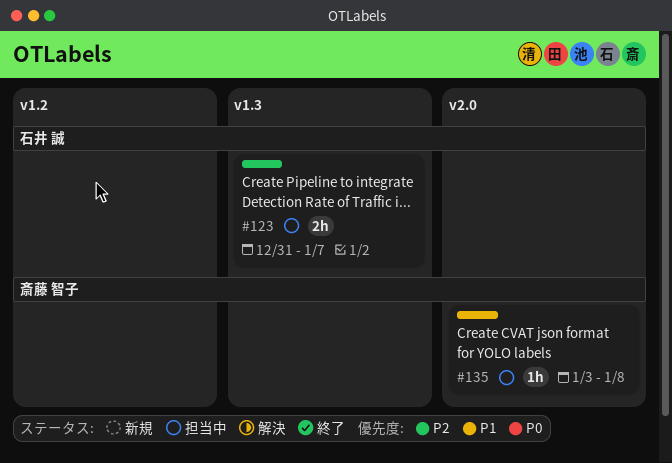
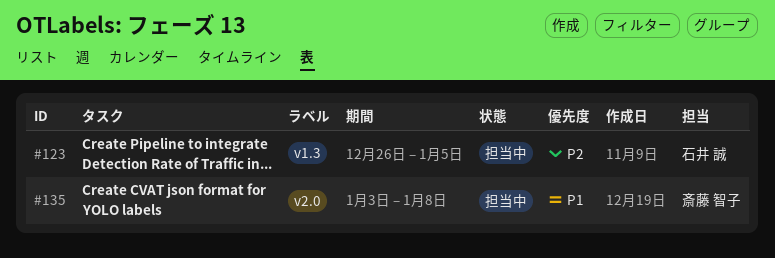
#123, start: Dec 31 -> Dec 26
#123, due: Jan 7 -> Jan 5

